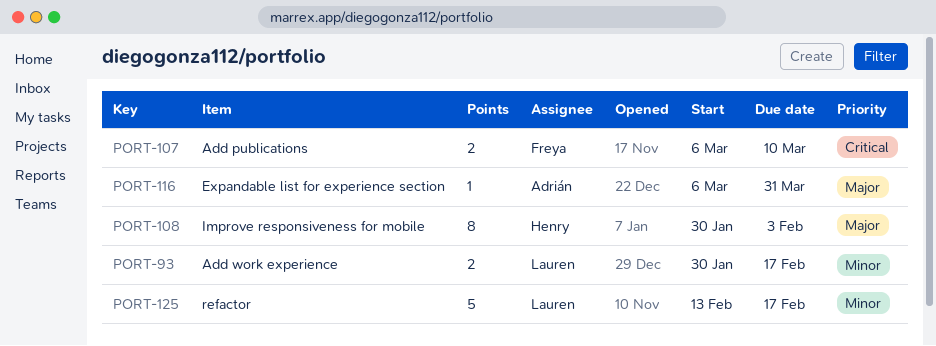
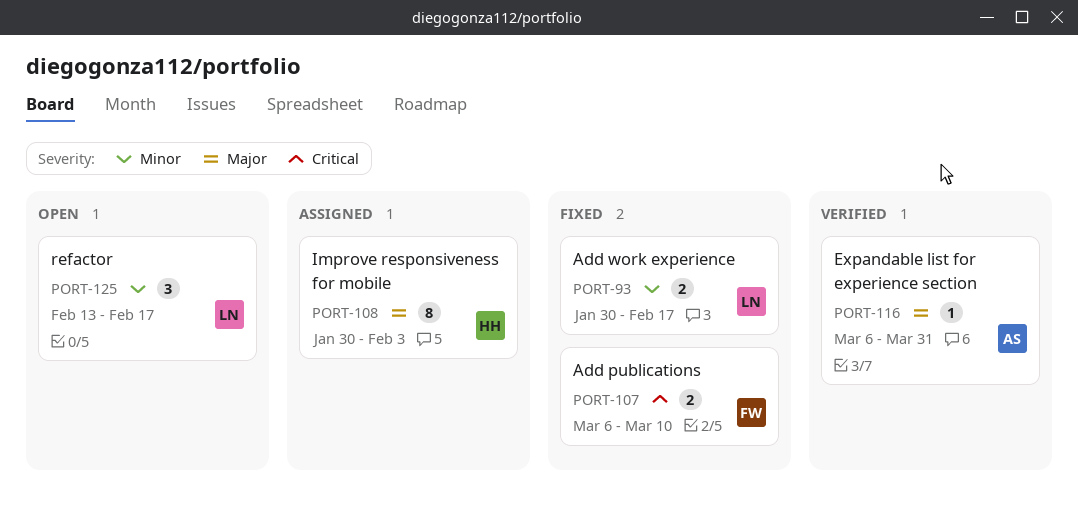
PORT-125, estimate: 5 -> 3

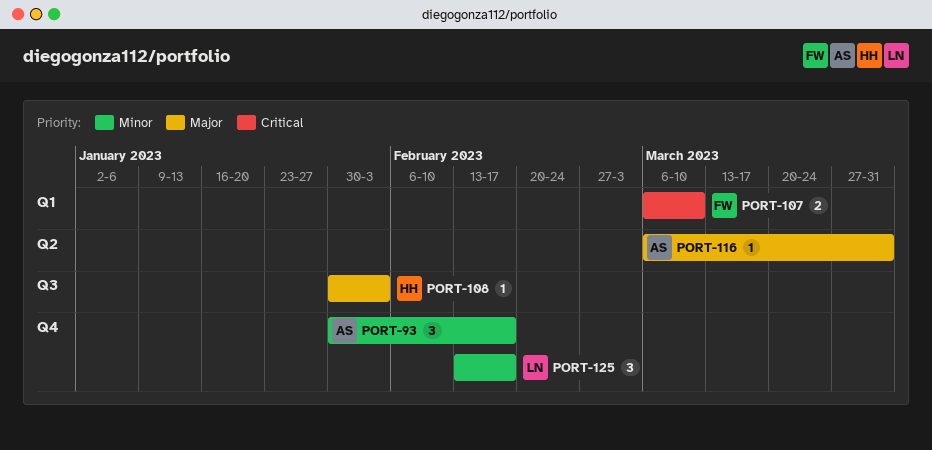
PORT-93, owner: LN -> AS
PORT-93, estimate: 2 -> 3
PORT-108, estimate: 8 -> 1

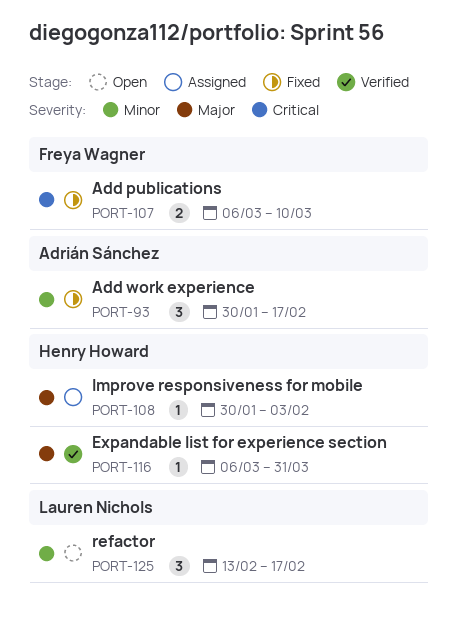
PORT-116, owner: Adrián Sánchez -> Henry Howard

